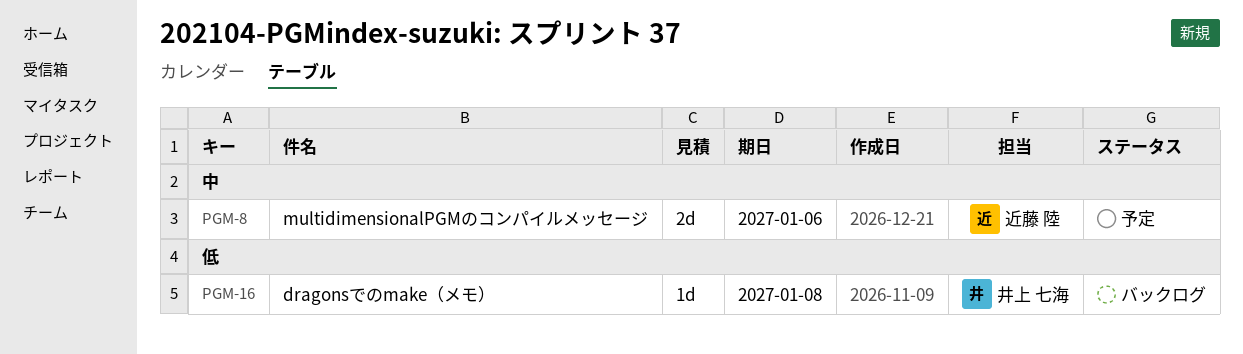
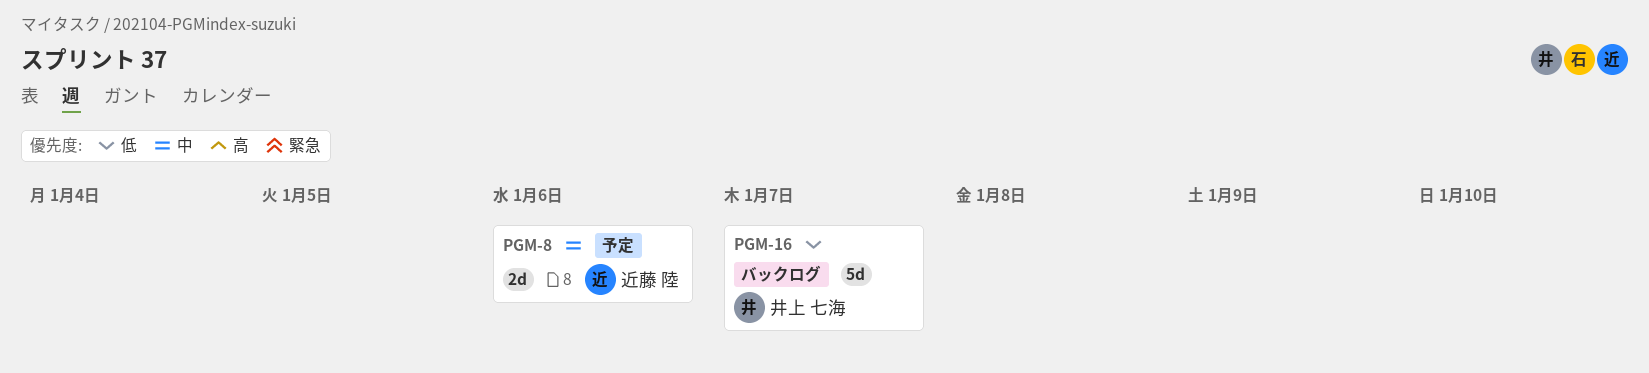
PGM-16, estimate: 1d -> 5d
PGM-16, due: Jan 8 -> Jan 7

